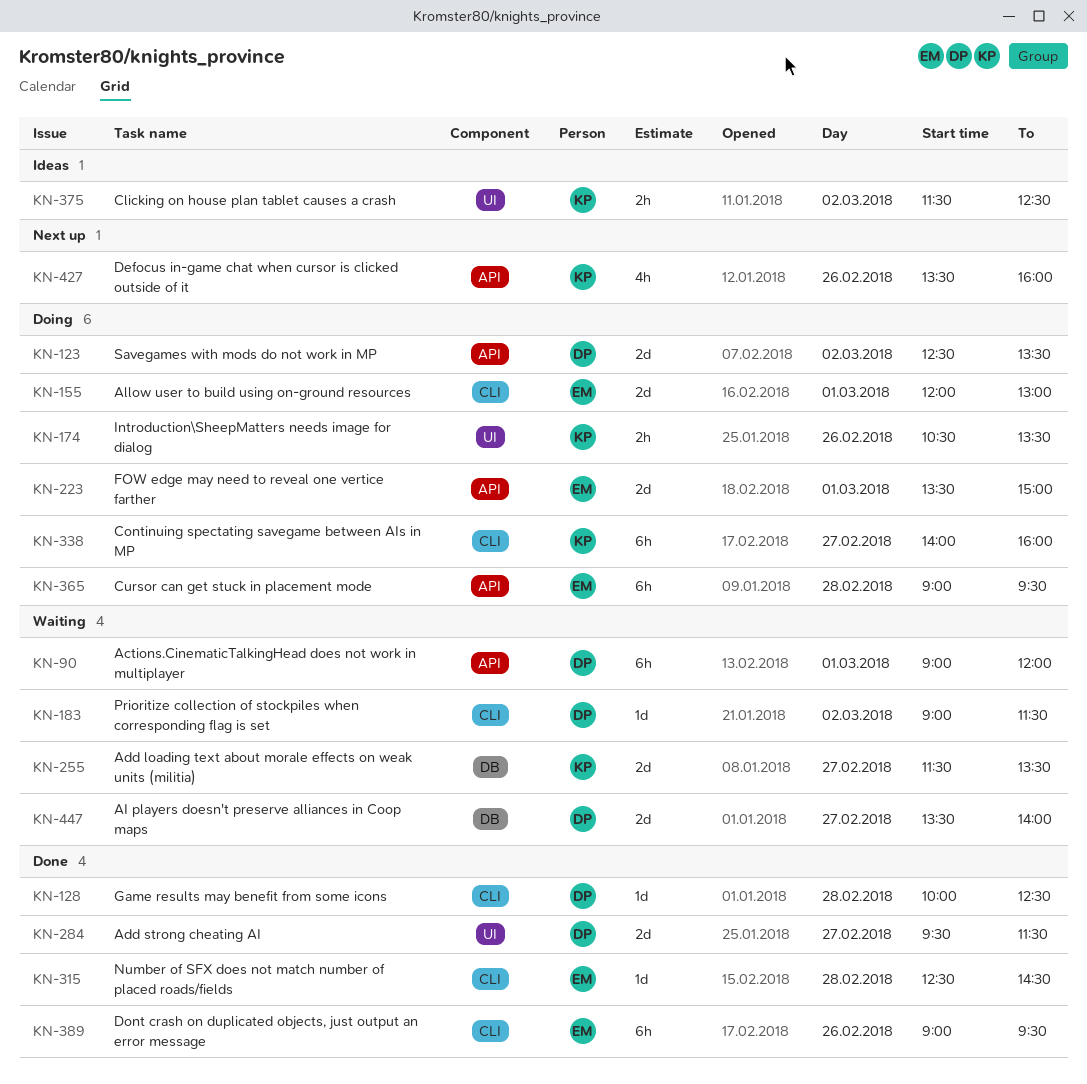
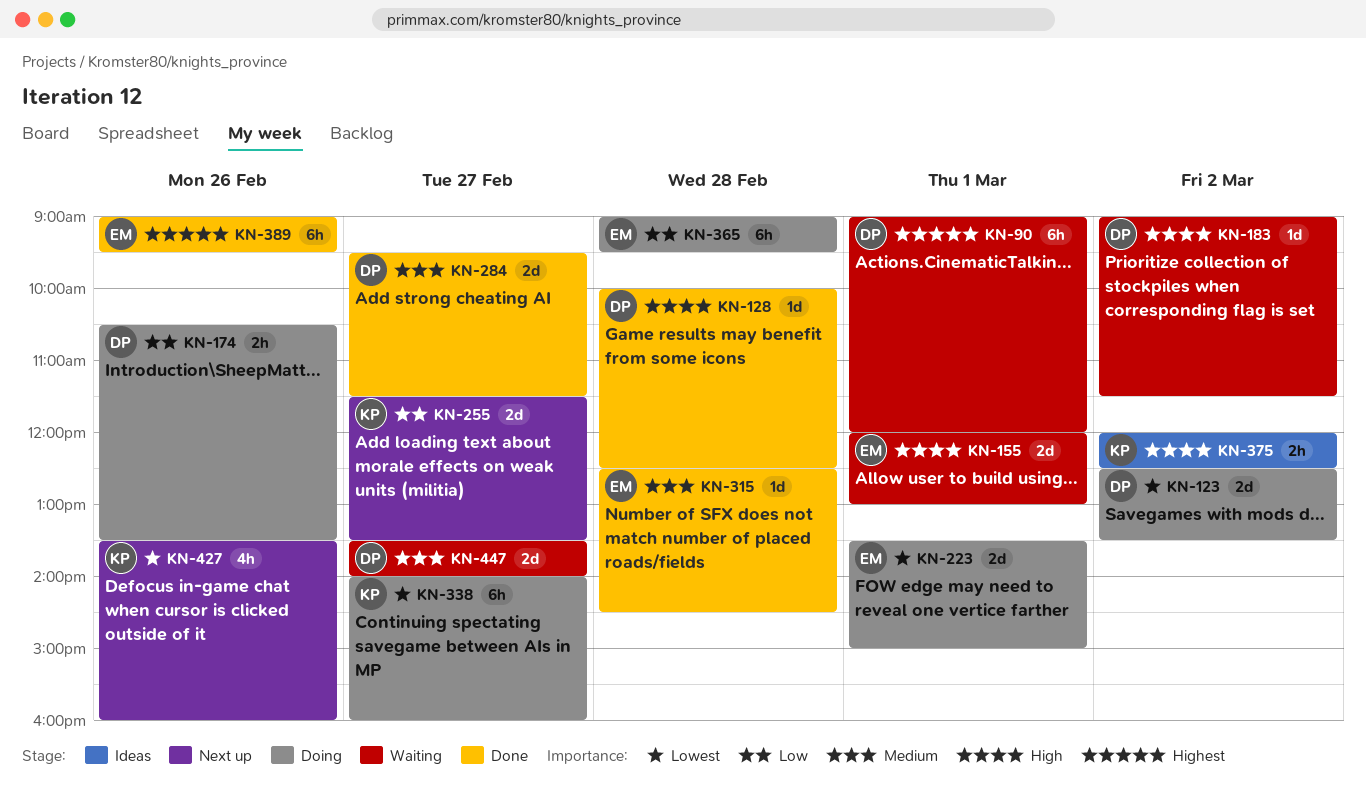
KN-155, status: Doing -> Waiting
KN-174, owner: KP -> DP
KN-255, status: Waiting -> Next up
KN-375, begins: 11:30 -> 12:00

